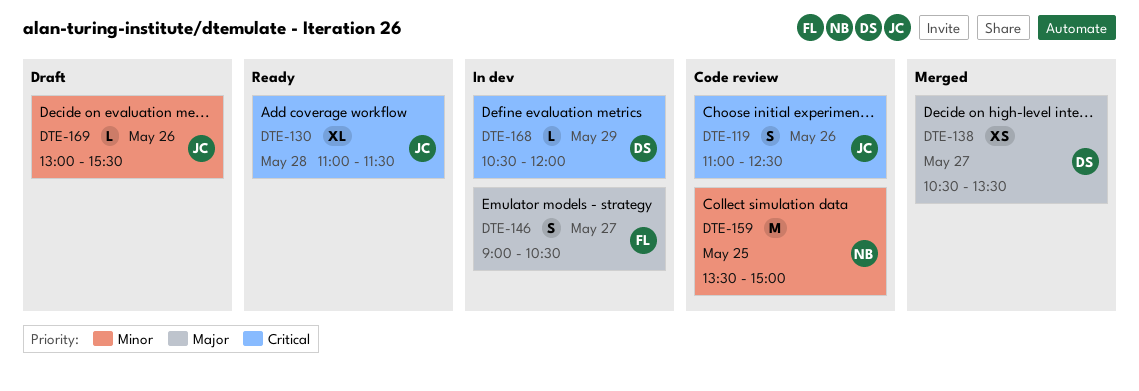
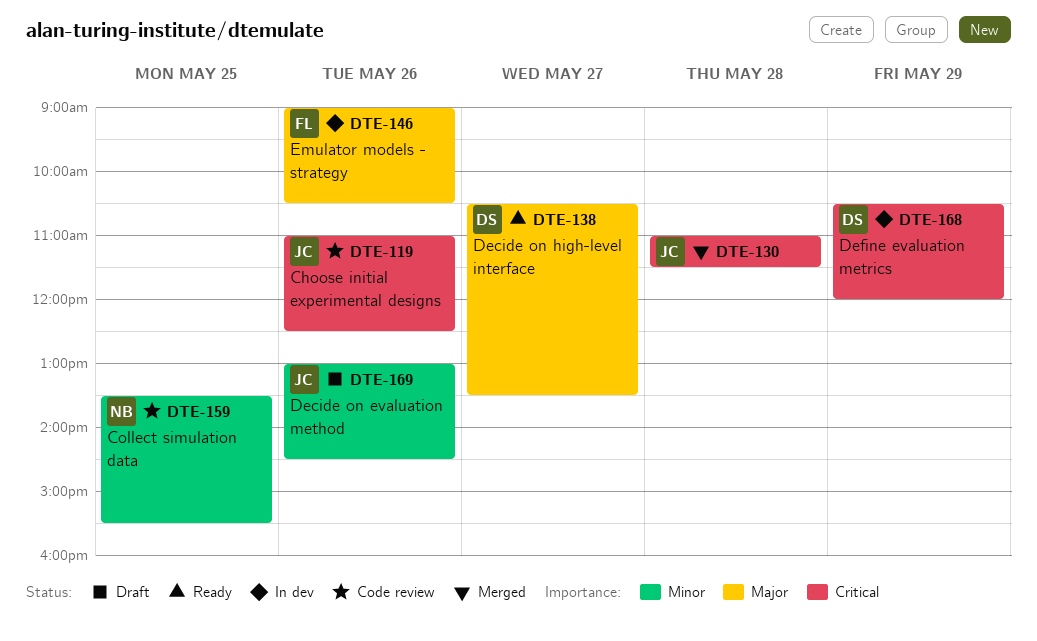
DTE-130, status: Ready -> Merged
DTE-138, status: Merged -> Ready
DTE-146, day: May 27 -> May 26
DTE-159, ends: 15:00 -> 15:30
DTE-169, ends: 15:30 -> 14:30

